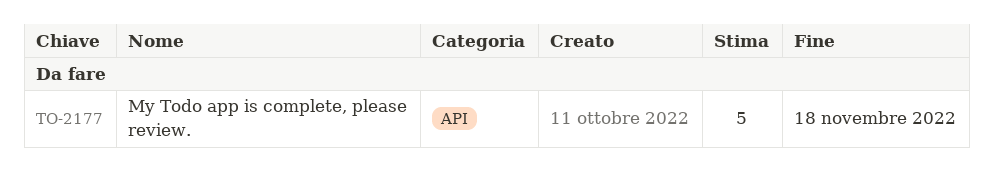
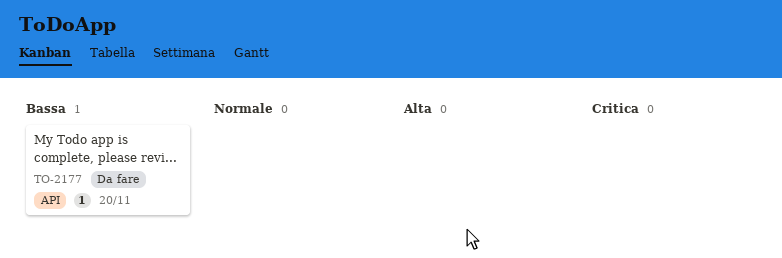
TO-2177, estimate: 5 -> 1
TO-2177, due: Nov 18 -> Nov 20

